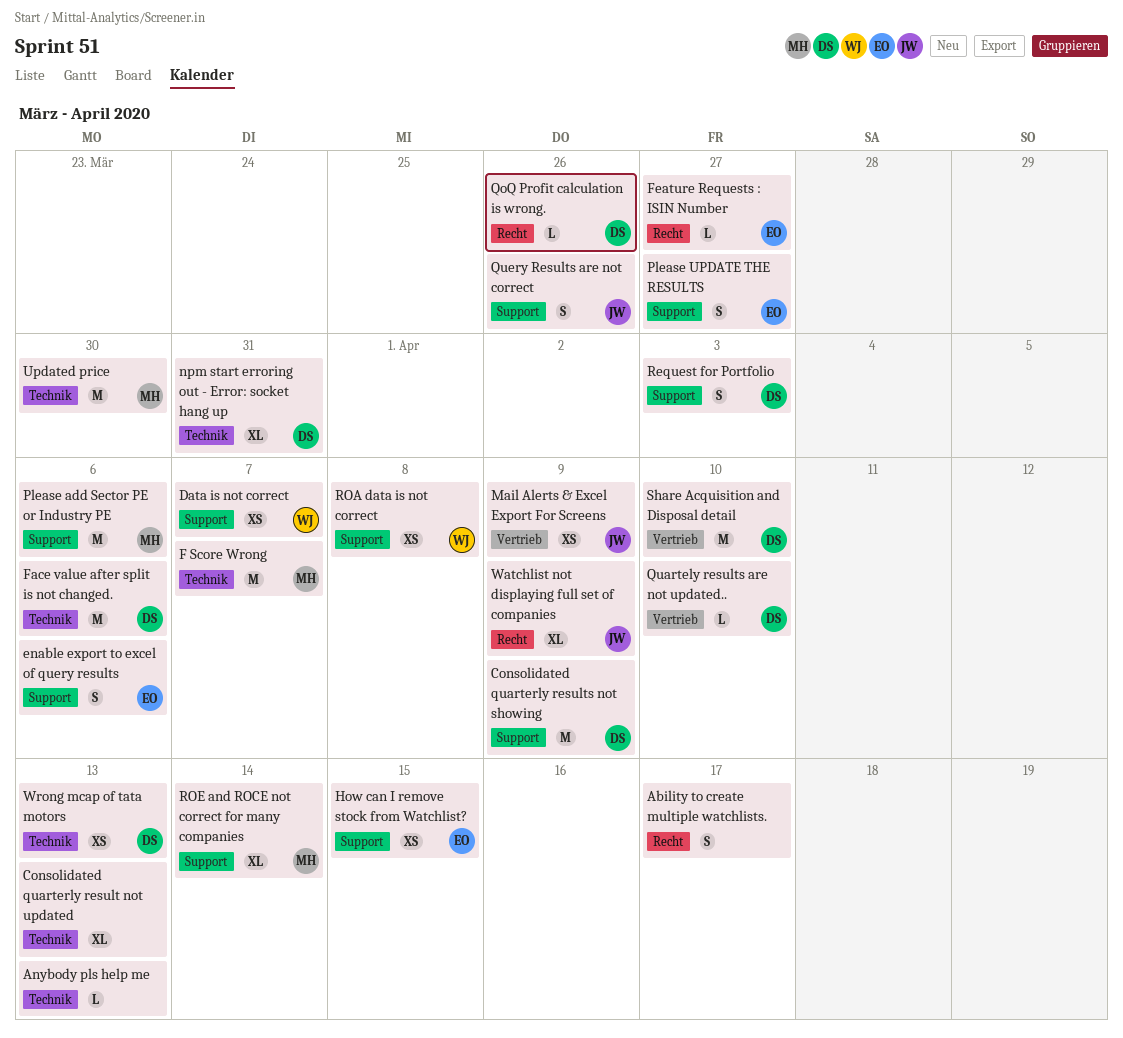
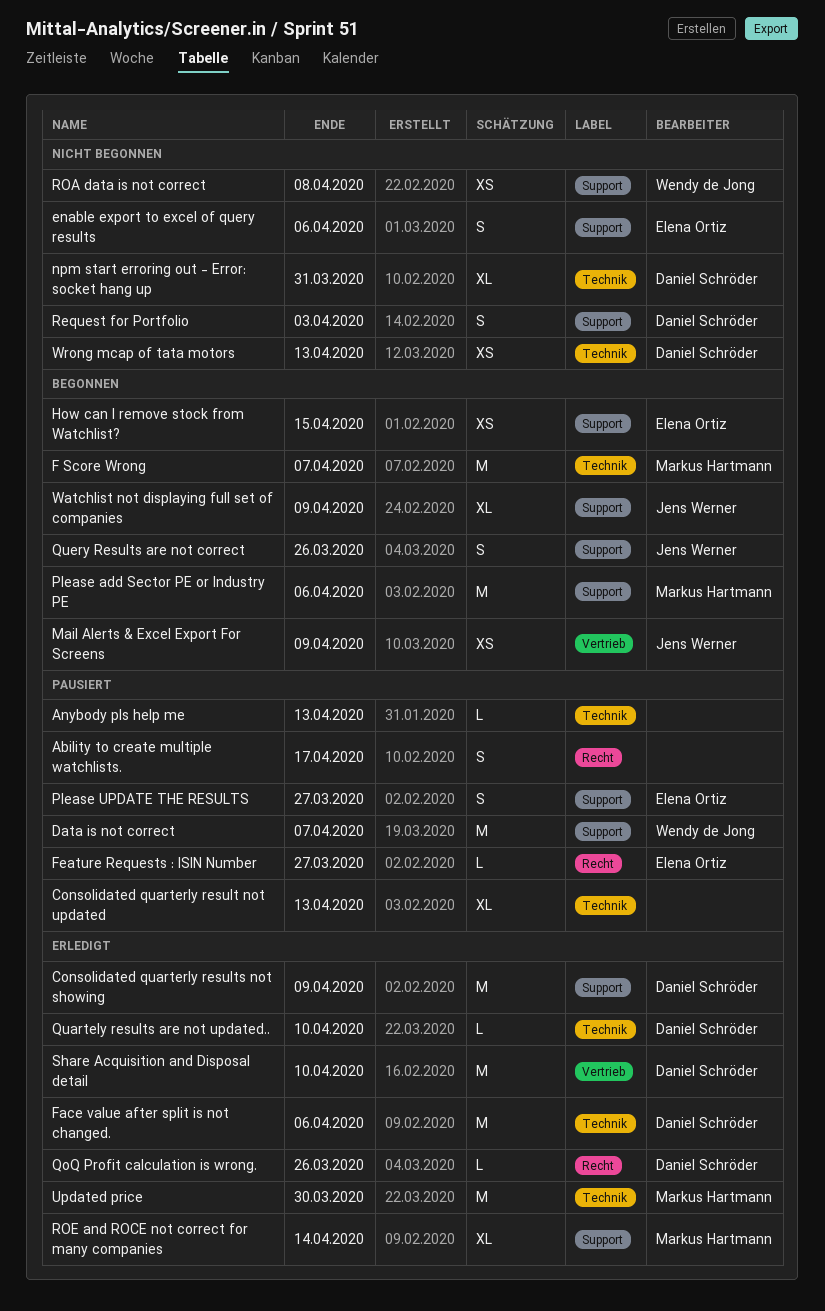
Data is not correct, estimate: XS -> M
Quartely results are not updated.., label: Vertrieb -> Technik
Watchlist not displaying full set of companies, label: Recht -> Support

